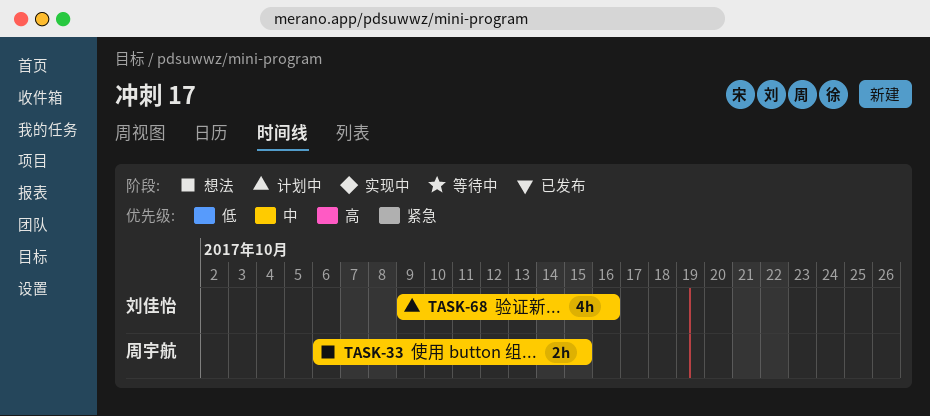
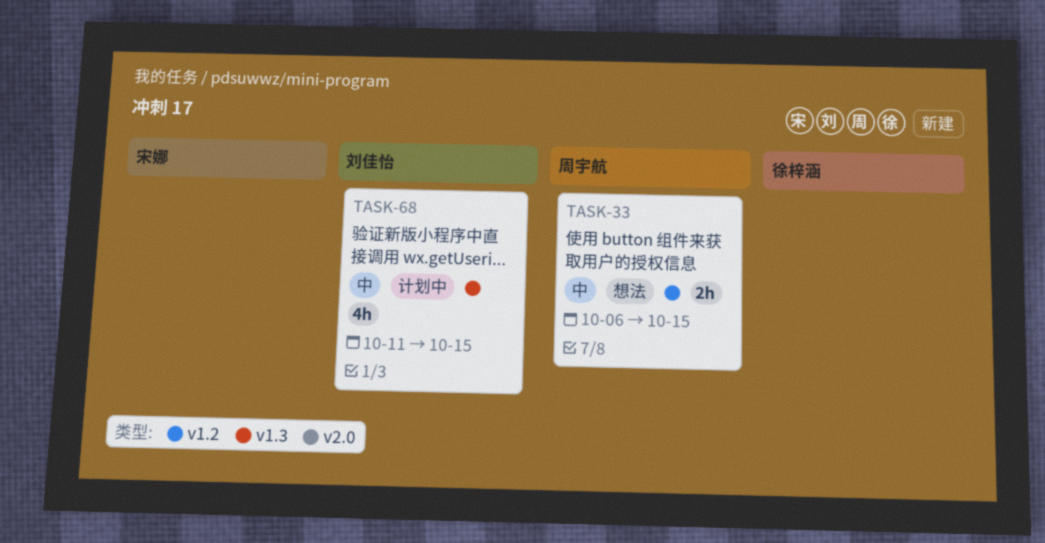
TASK-68, start: Oct 9 -> Oct 11
TASK-68, due: Oct 16 -> Oct 15

